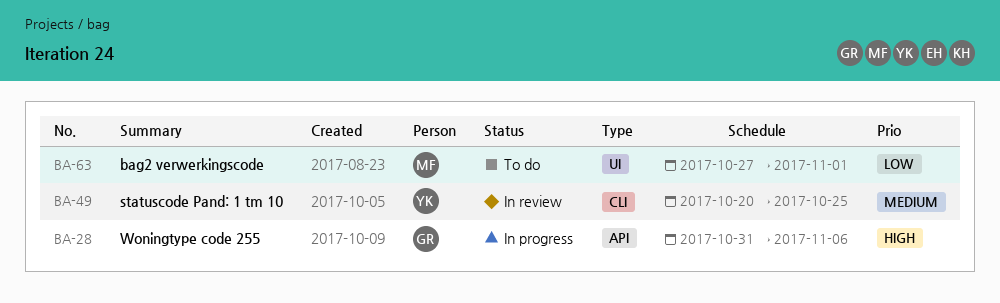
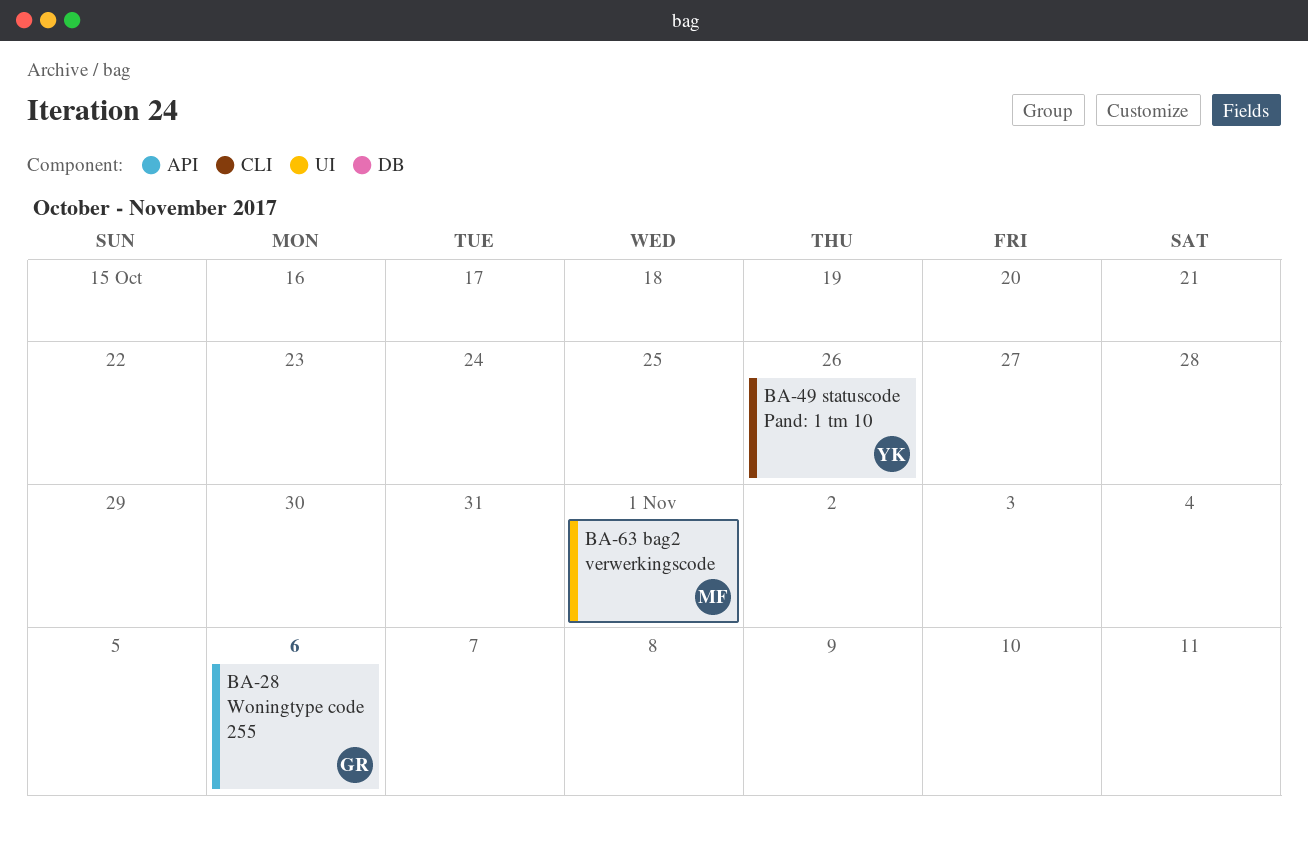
BA-49, due: Oct 25 -> Oct 26

